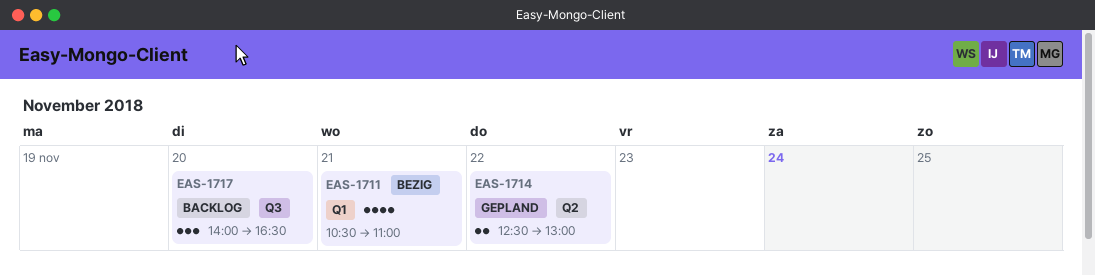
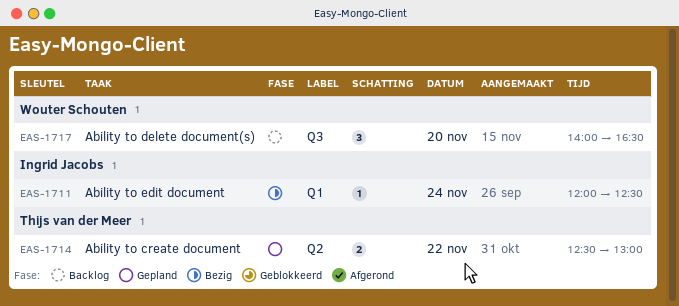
EAS-1711, estimate: 4 -> 1
EAS-1711, day: Nov 21 -> Nov 24
EAS-1711, begins: 10:30 -> 12:00
EAS-1711, ends: 11:00 -> 12:30

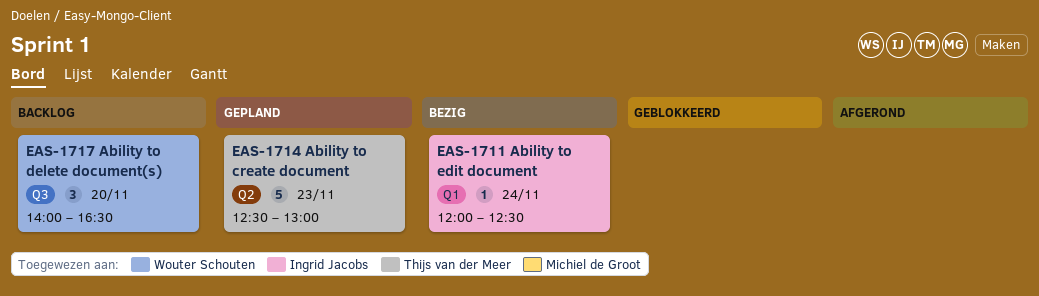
EAS-1714, estimate: 2 -> 5
EAS-1714, day: Nov 22 -> Nov 23

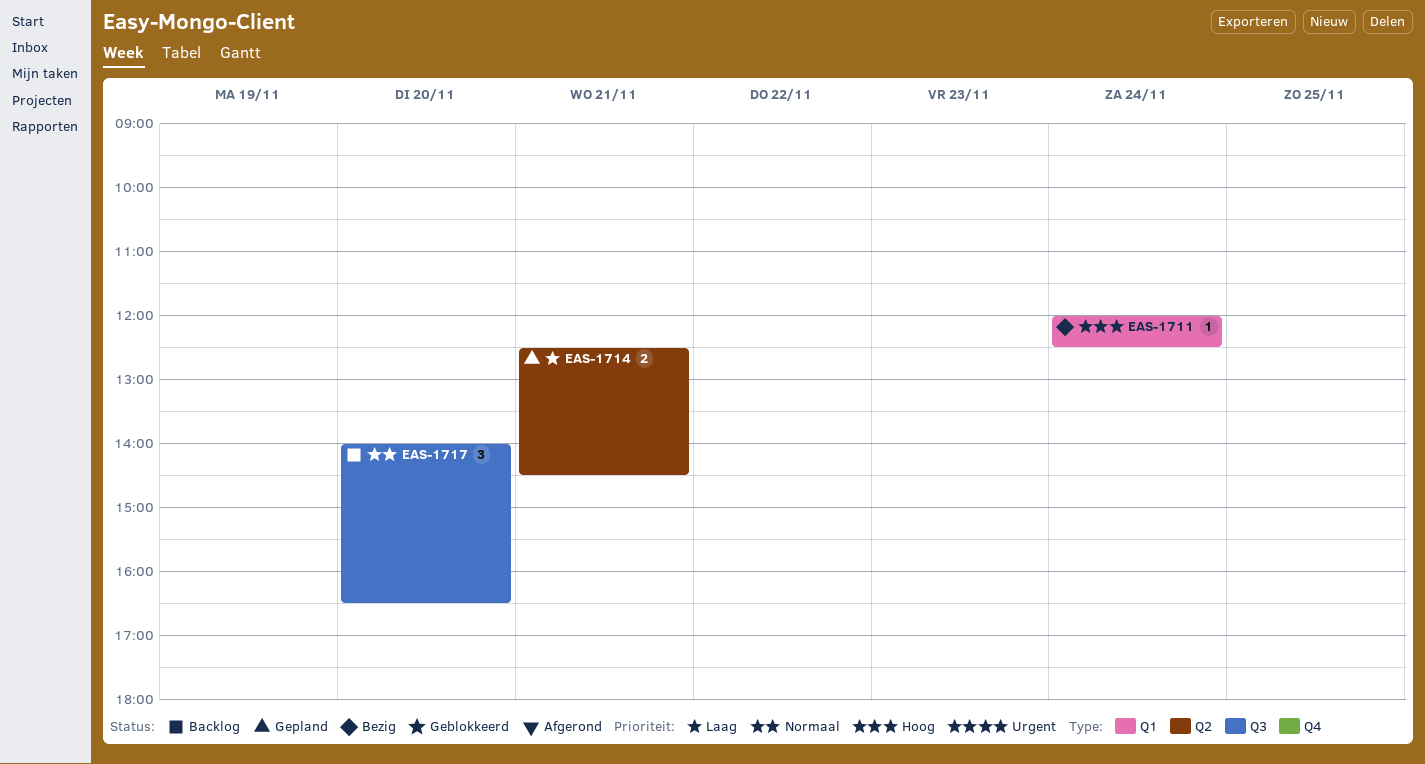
EAS-1714, estimate: 5 -> 2
EAS-1714, day: Nov 23 -> Nov 21
EAS-1714, ends: 13:00 -> 14:30

